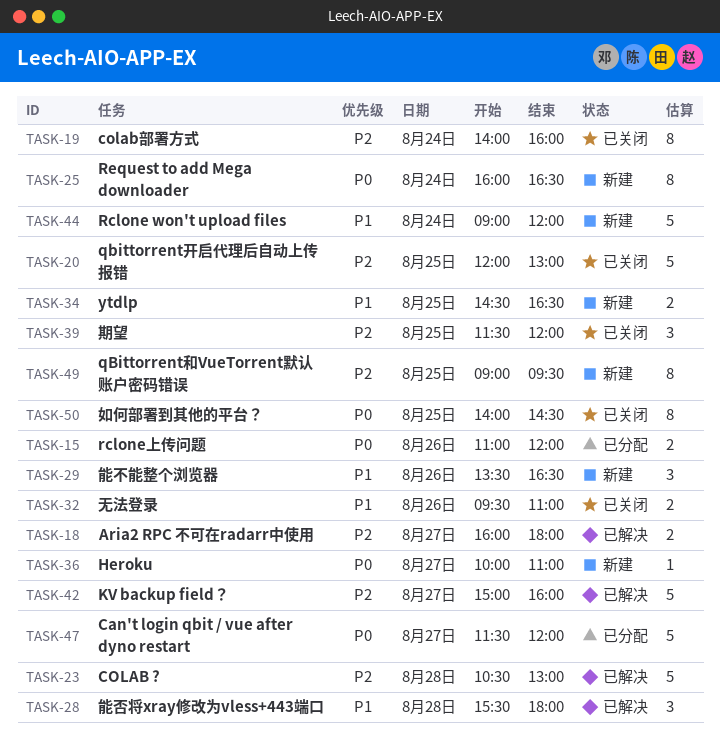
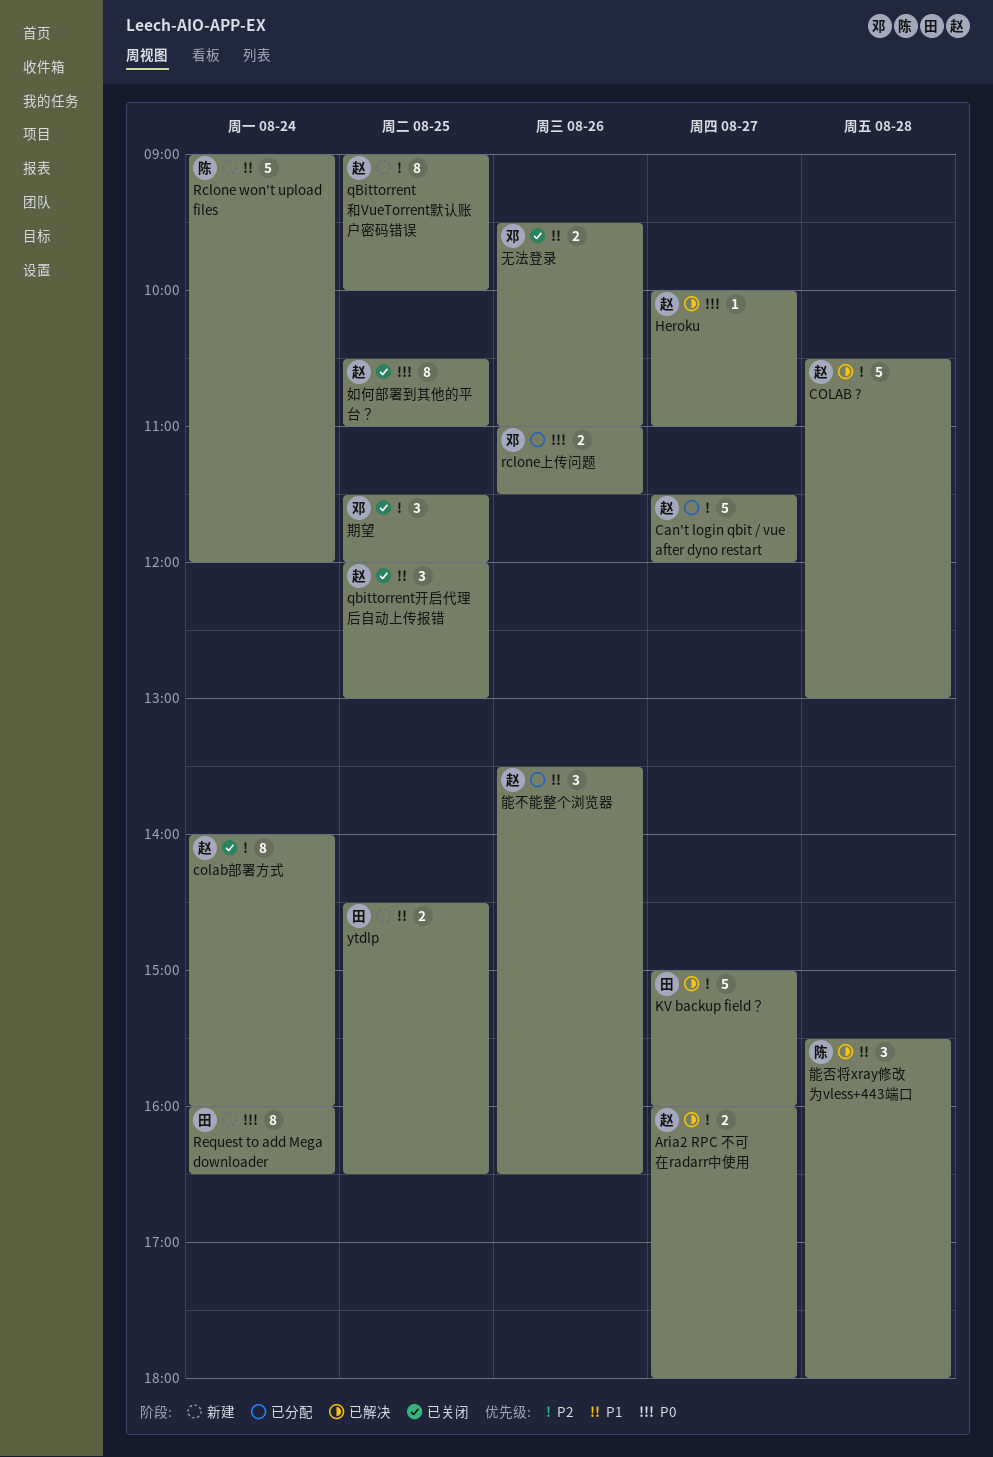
Can't login qbit / vue after dyno restart, priority: P0 -> P2
Heroku, status: 新建 -> 已解决
qBittorrent和VueTorrent默认账户密码错误, ends: 09:30 -> 10:00
qbittorrent开启代理后自动上传报错, priority: P2 -> P1
qbittorrent开启代理后自动上传报错, estimate: 5 -> 3
rclone上传问题, ends: 12:00 -> 11:30
如何部署到其他的平台？, begins: 14:00 -> 10:30
如何部署到其他的平台？, ends: 14:30 -> 11:00
能不能整个浏览器, status: 新建 -> 已分配

